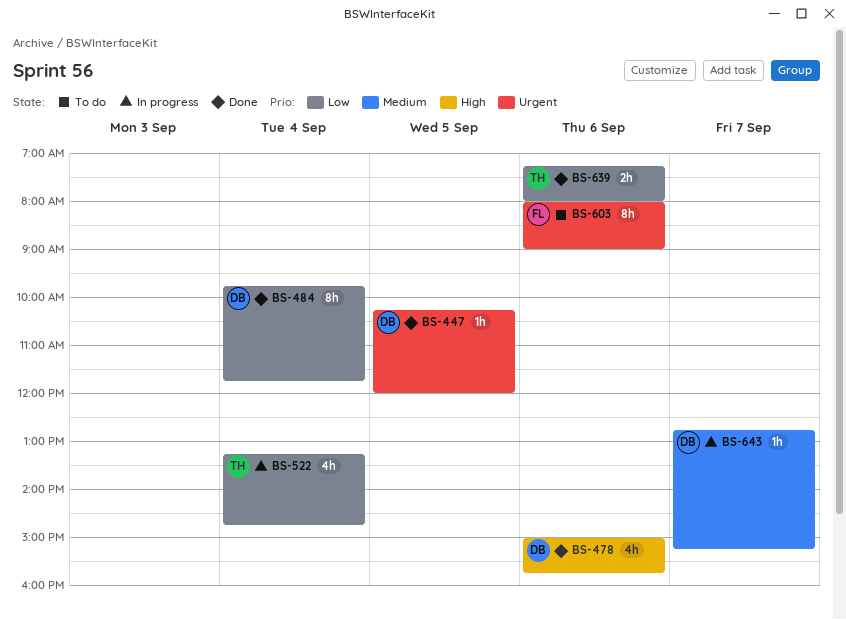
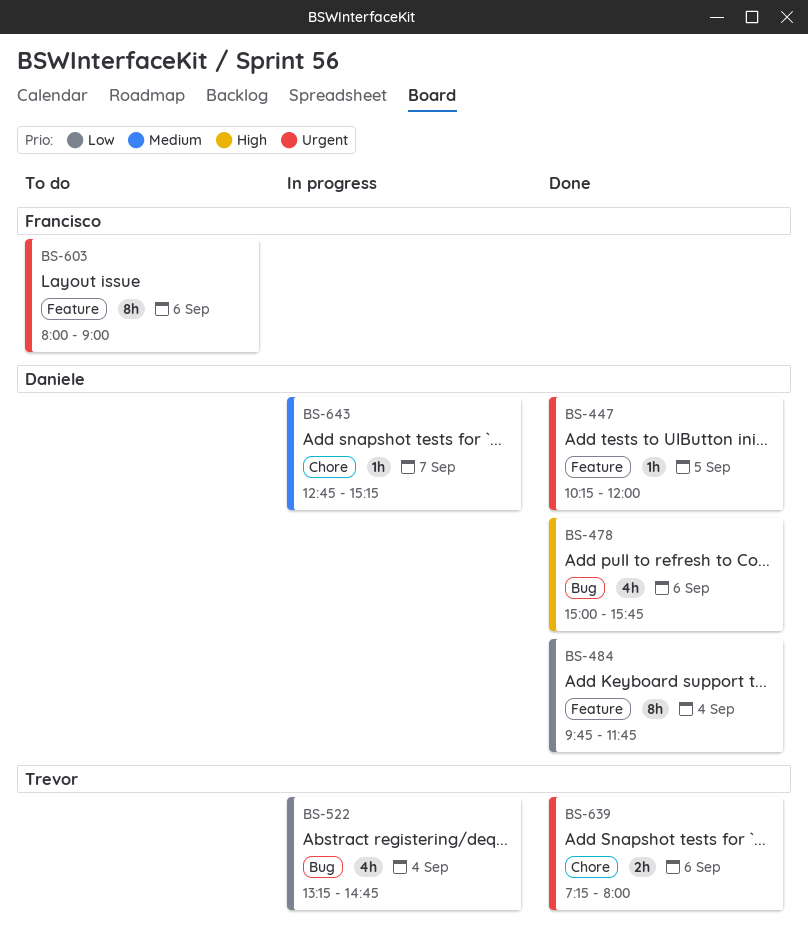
BS-639, priority: Low -> Urgent

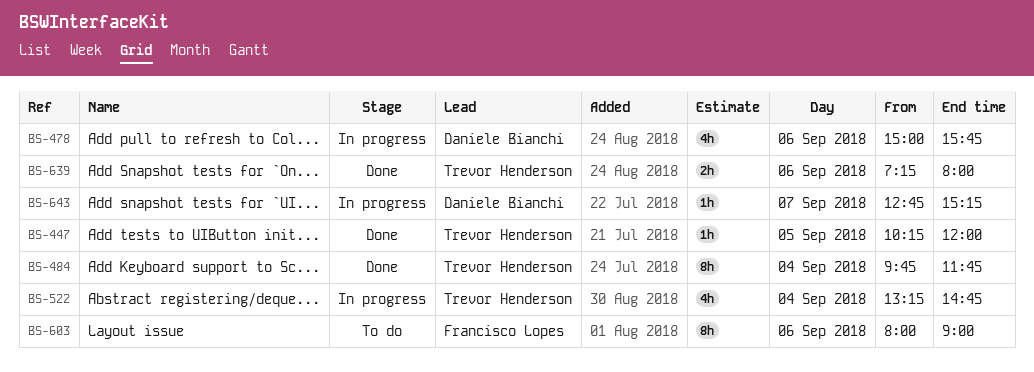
BS-447, owner: Daniele Bianchi -> Trevor Henderson
BS-478, status: Done -> In progress
BS-484, owner: Daniele Bianchi -> Trevor Henderson

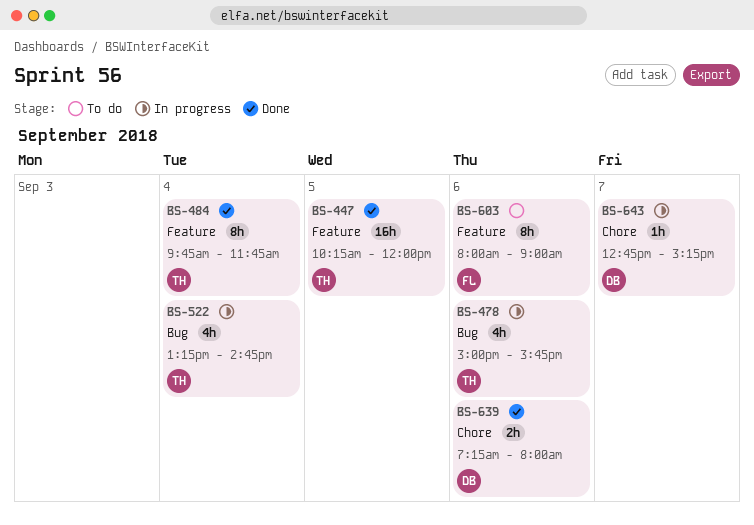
BS-447, estimate: 1h -> 16h
BS-478, owner: Daniele Bianchi -> Trevor Henderson
BS-639, owner: Trevor Henderson -> Daniele Bianchi

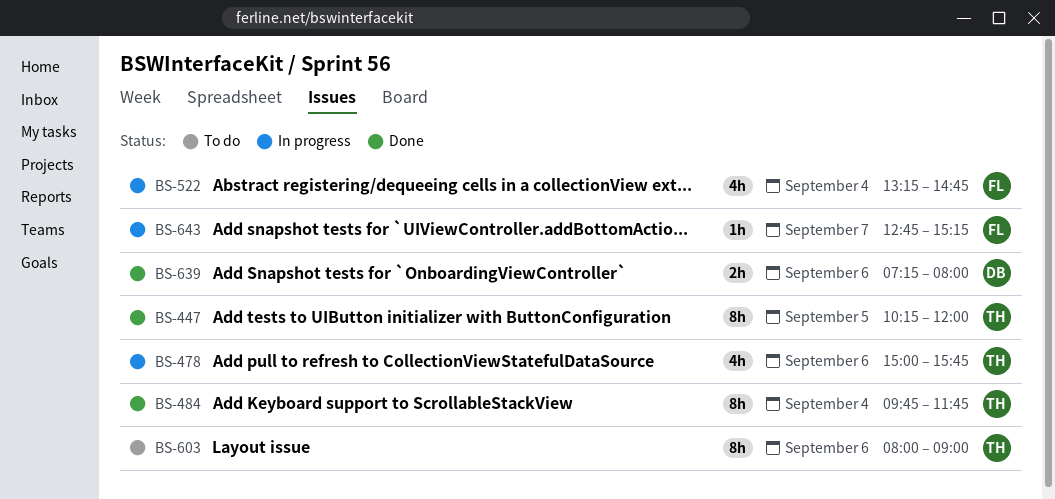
BS-447, estimate: 16h -> 8h
BS-522, owner: TH -> FL
BS-603, owner: FL -> TH
BS-643, owner: DB -> FL

